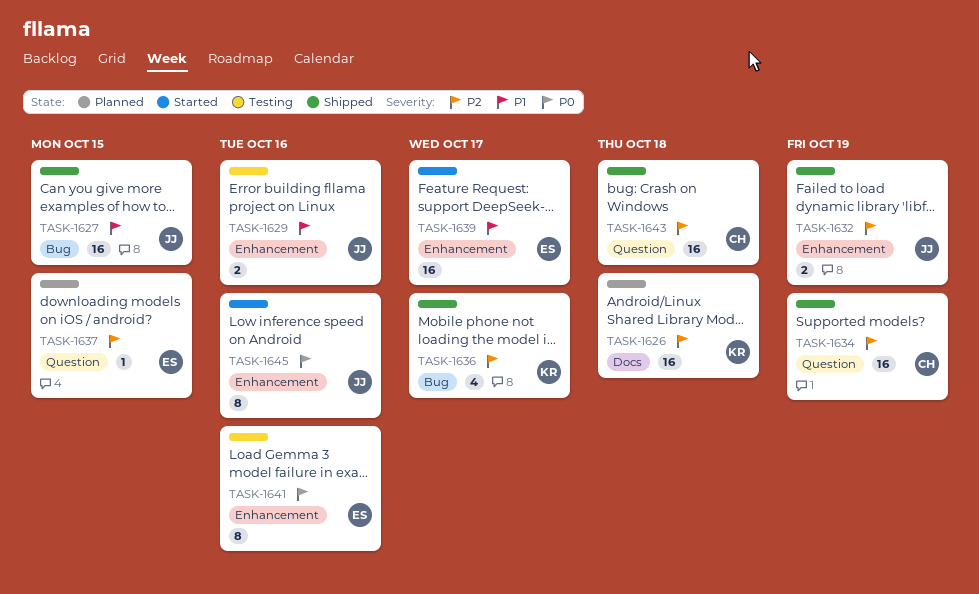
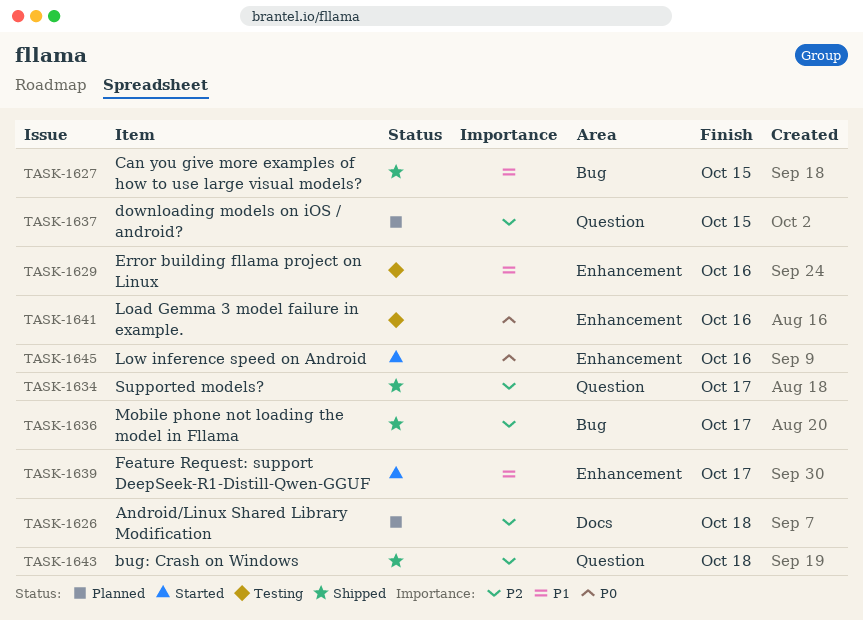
TASK-1632: present -> none
TASK-1634, due: Oct 19 -> Oct 17

